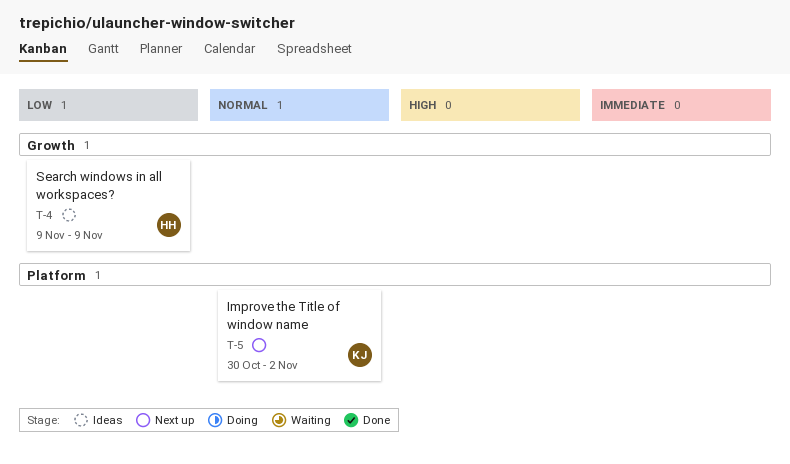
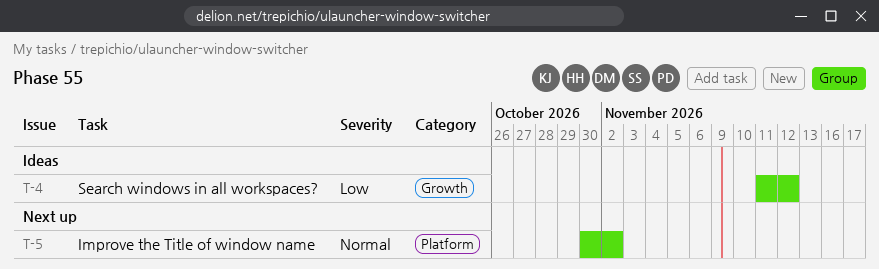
T-4, start: Nov 9 -> Nov 11
T-4, due: Nov 9 -> Nov 12

